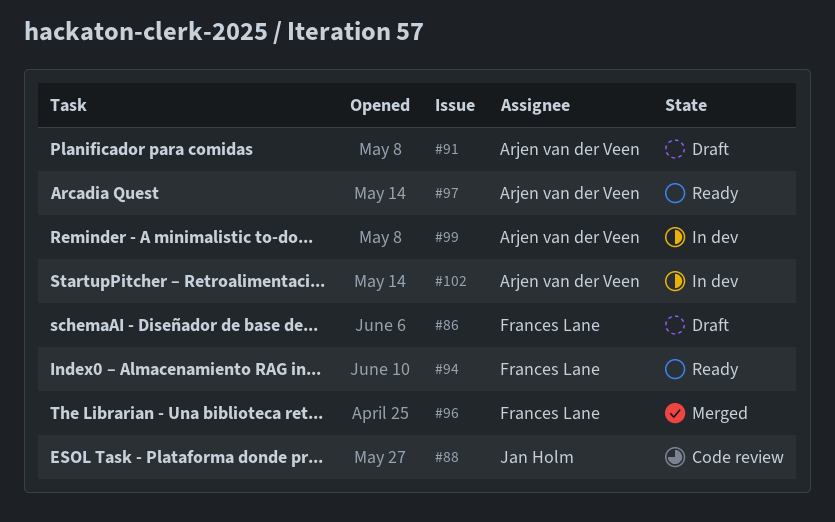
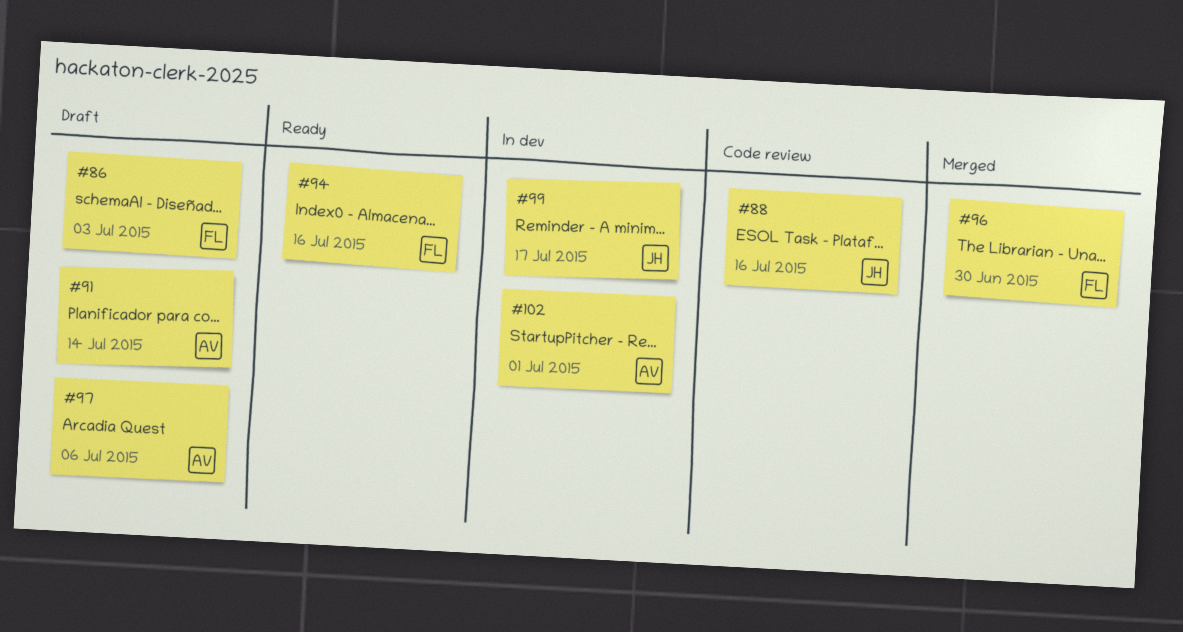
#97, status: Ready -> Draft
#99, owner: Arjen van der Veen -> Jan Holm

